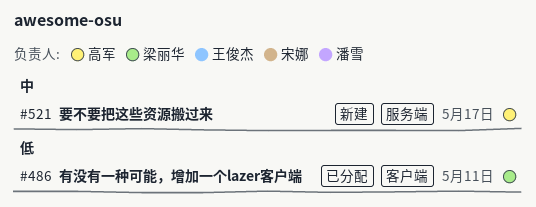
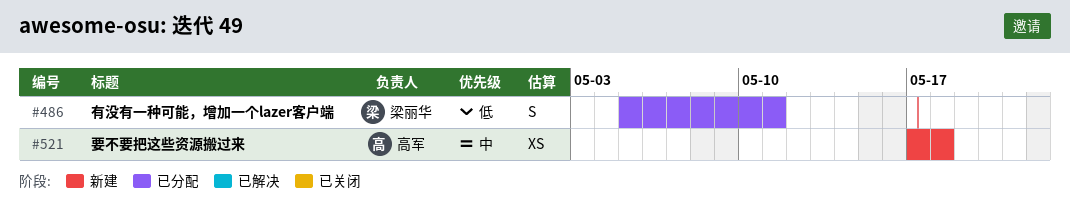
#521, due: May 17 -> May 18

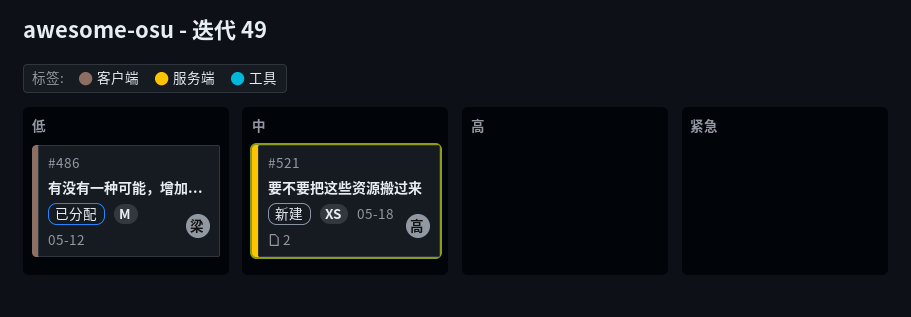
#486, estimate: S -> M
#486, due: May 11 -> May 12

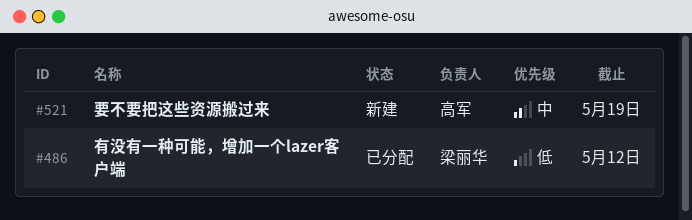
#521, due: May 18 -> May 19

